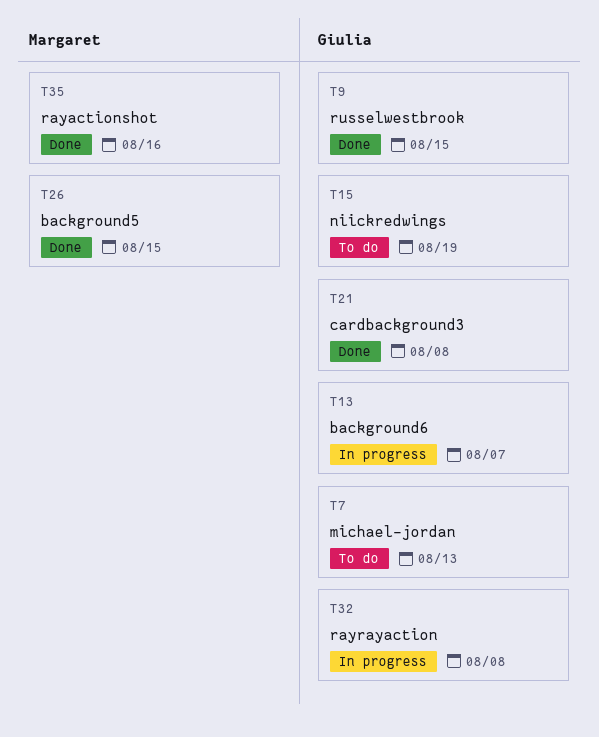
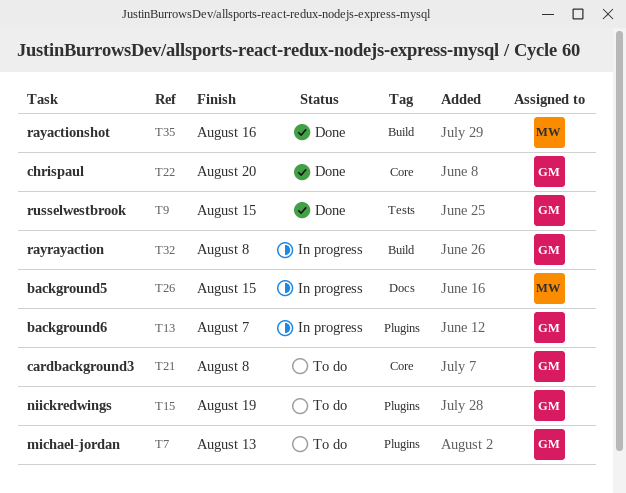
T21, status: Done -> To do
T22: none -> present
T26, status: Done -> In progress

